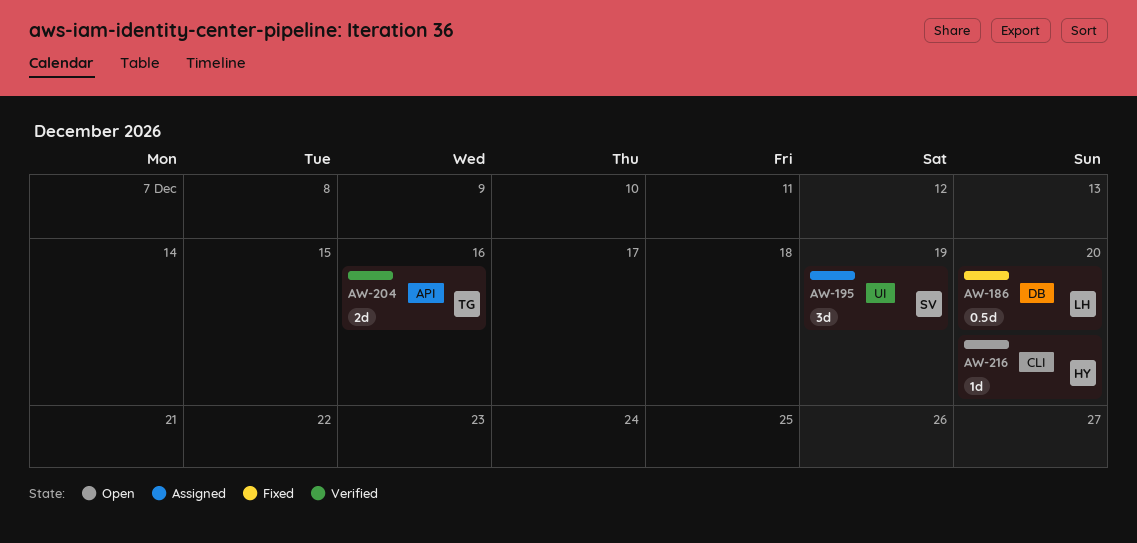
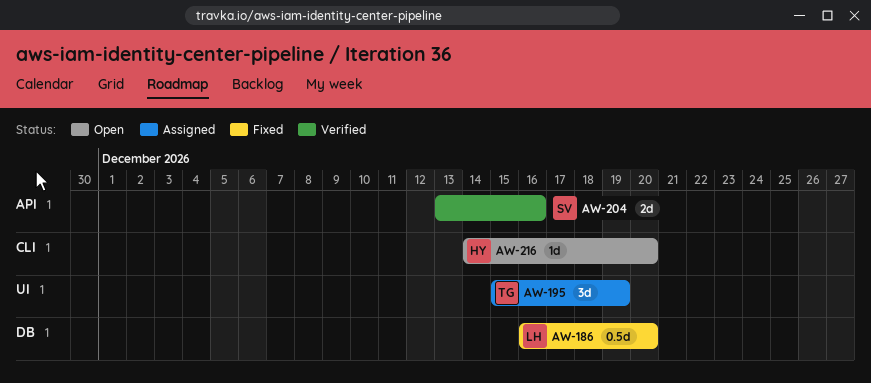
AW-195, owner: SV -> TG
AW-204, owner: TG -> SV

